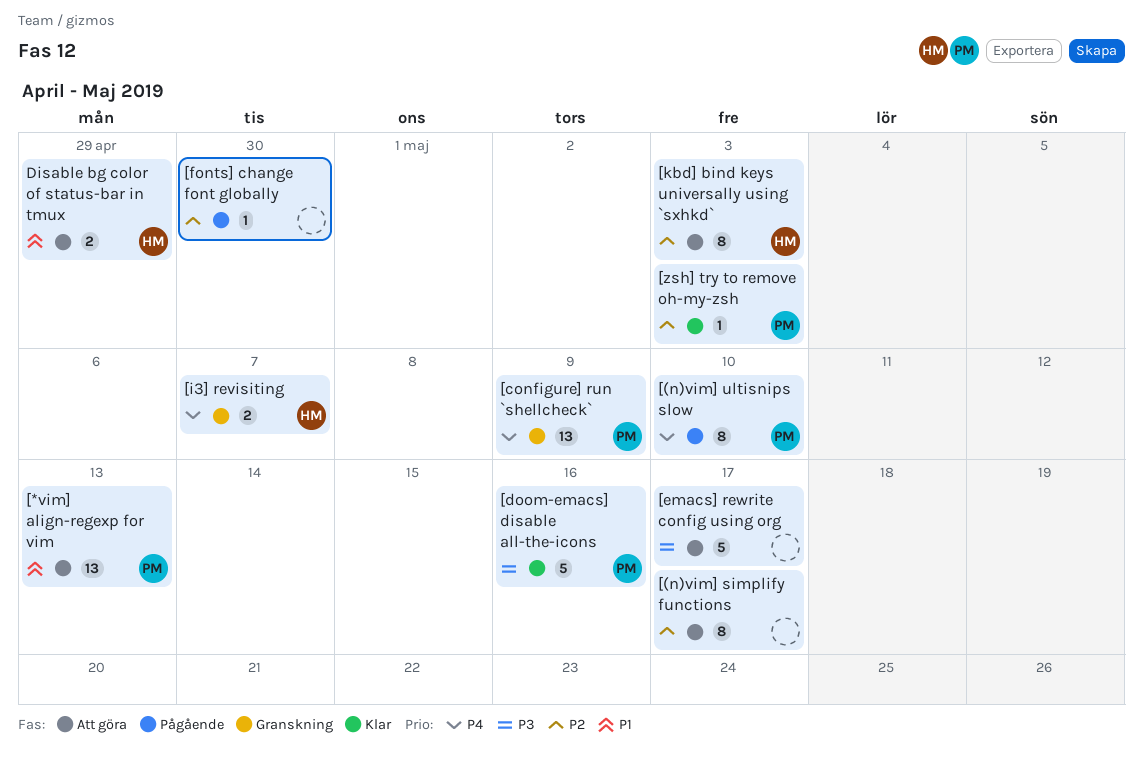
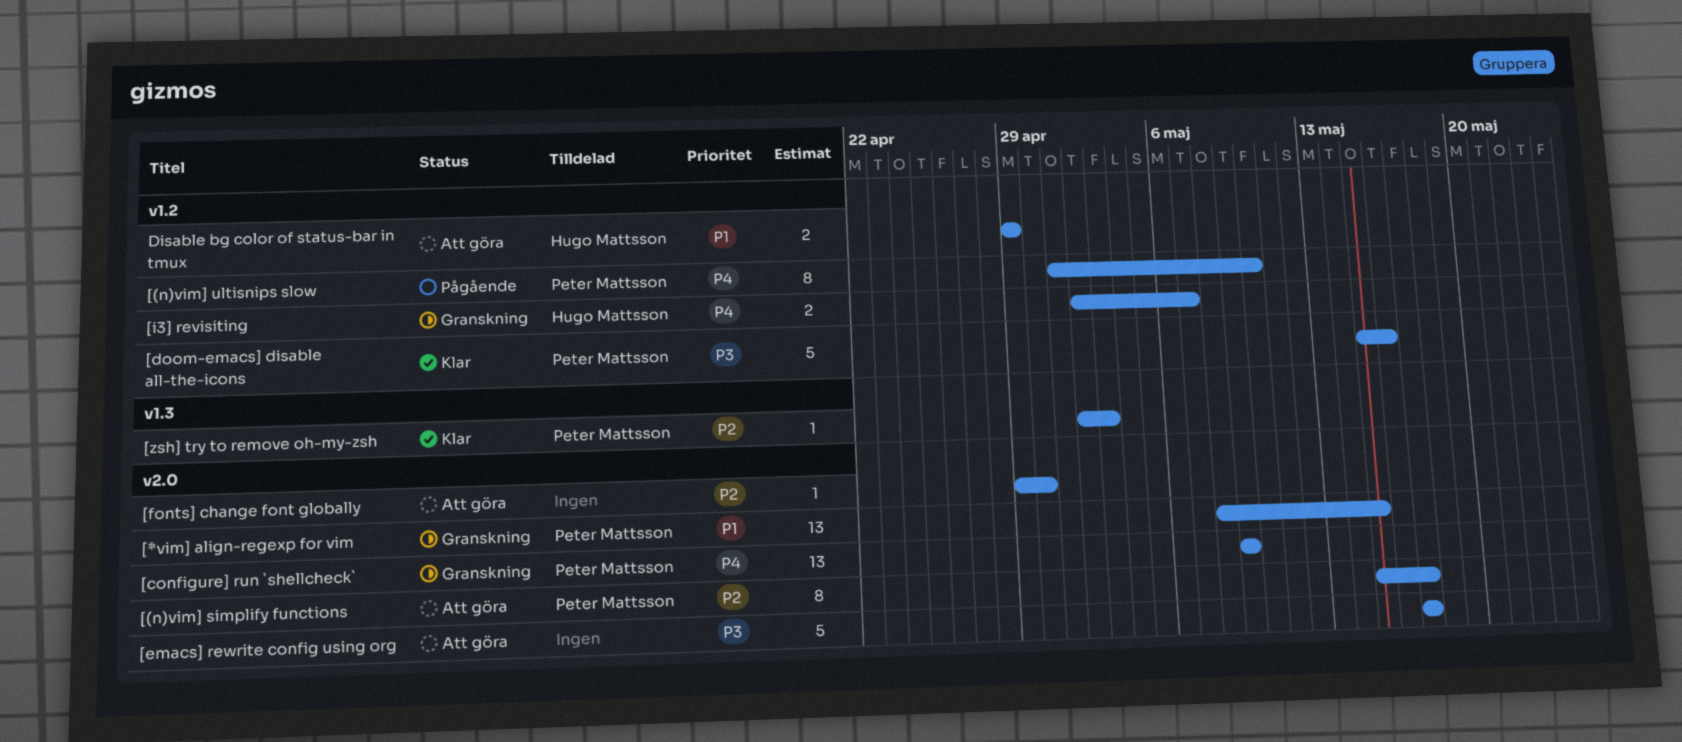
[(n)vim] simplify functions, owner: none -> Peter Mattsson
[*vim] align-regexp for vim, status: Att göra -> Granskning
[*vim] align-regexp for vim, due: May 13 -> May 15
[fonts] change font globally, status: Pågående -> Att göra
[kbd] bind keys universally using `sxhkd`: present -> none

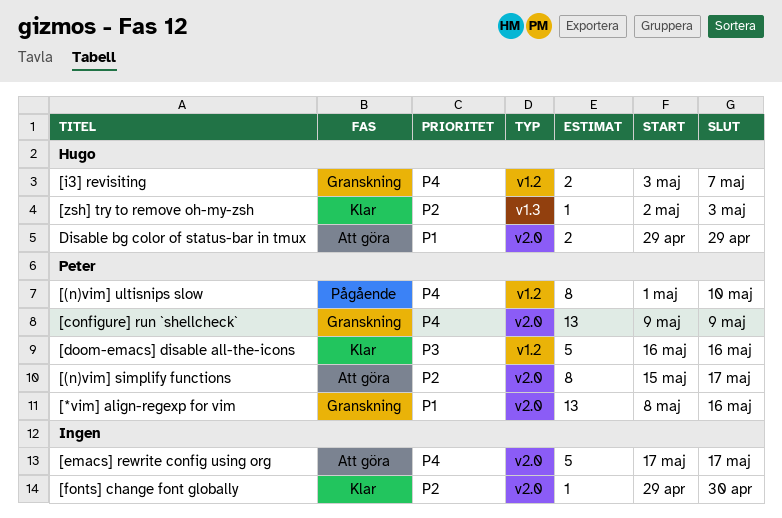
[*vim] align-regexp for vim, due: May 15 -> May 16
[doom-emacs] disable all-the-icons, start: May 15 -> May 16
[emacs] rewrite config using org, priority: P3 -> P4
[fonts] change font globally, status: Att göra -> Klar
[i3] revisiting, start: May 2 -> May 3
[zsh] try to remove oh-my-zsh, owner: Peter Mattsson -> Hugo Mattsson
Disable bg color of status-bar in tmux, label: v1.2 -> v2.0

